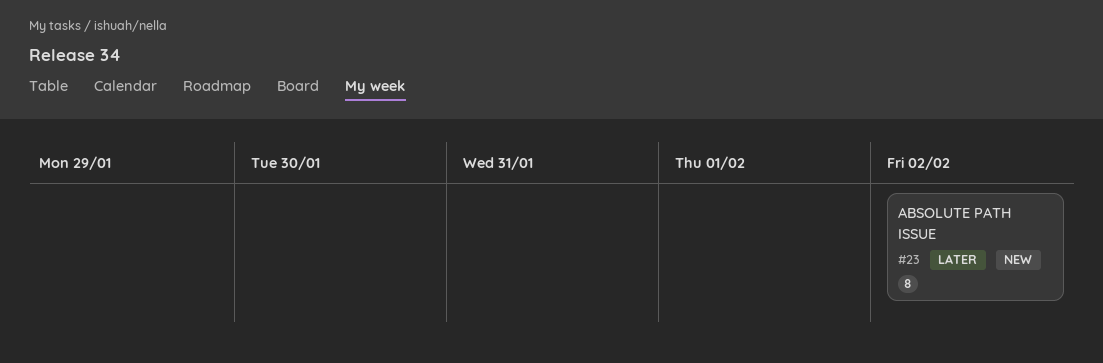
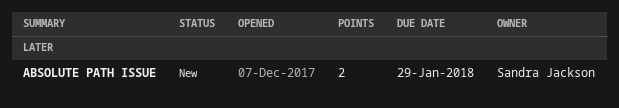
ABSOLUTE PATH ISSUE, estimate: 8 -> 2
ABSOLUTE PATH ISSUE, due: Feb 2 -> Jan 29

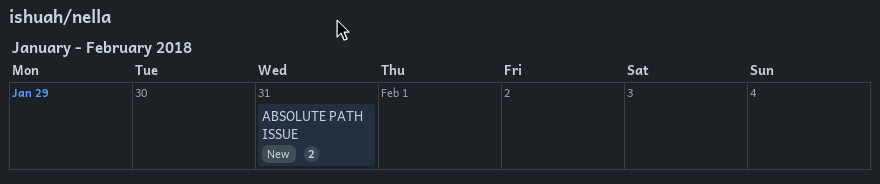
ABSOLUTE PATH ISSUE, due: Jan 29 -> Jan 31

